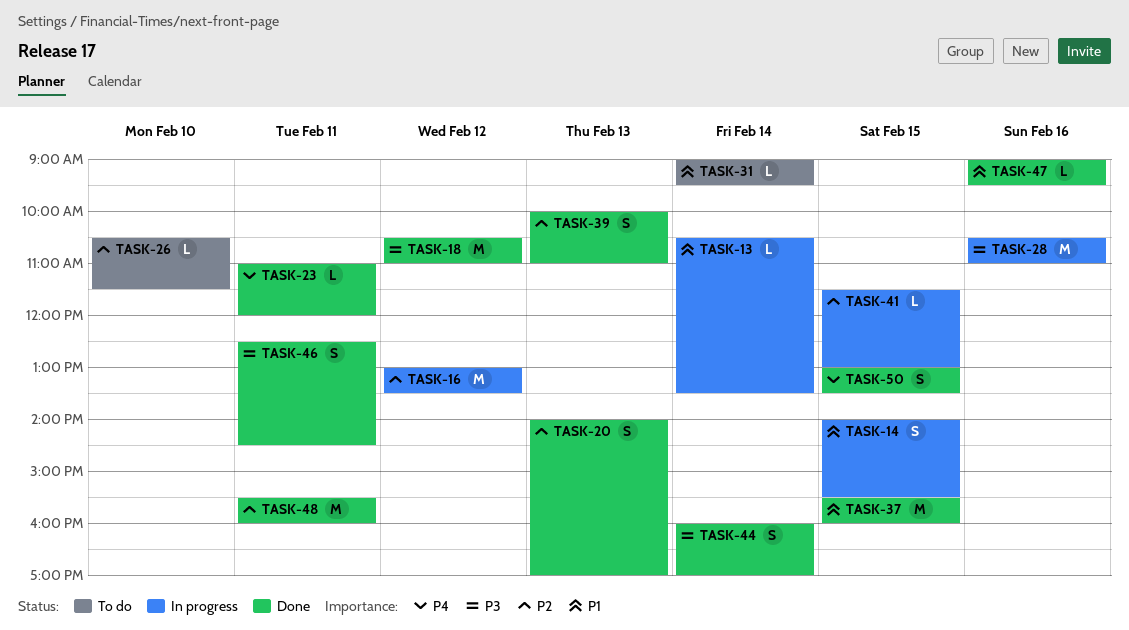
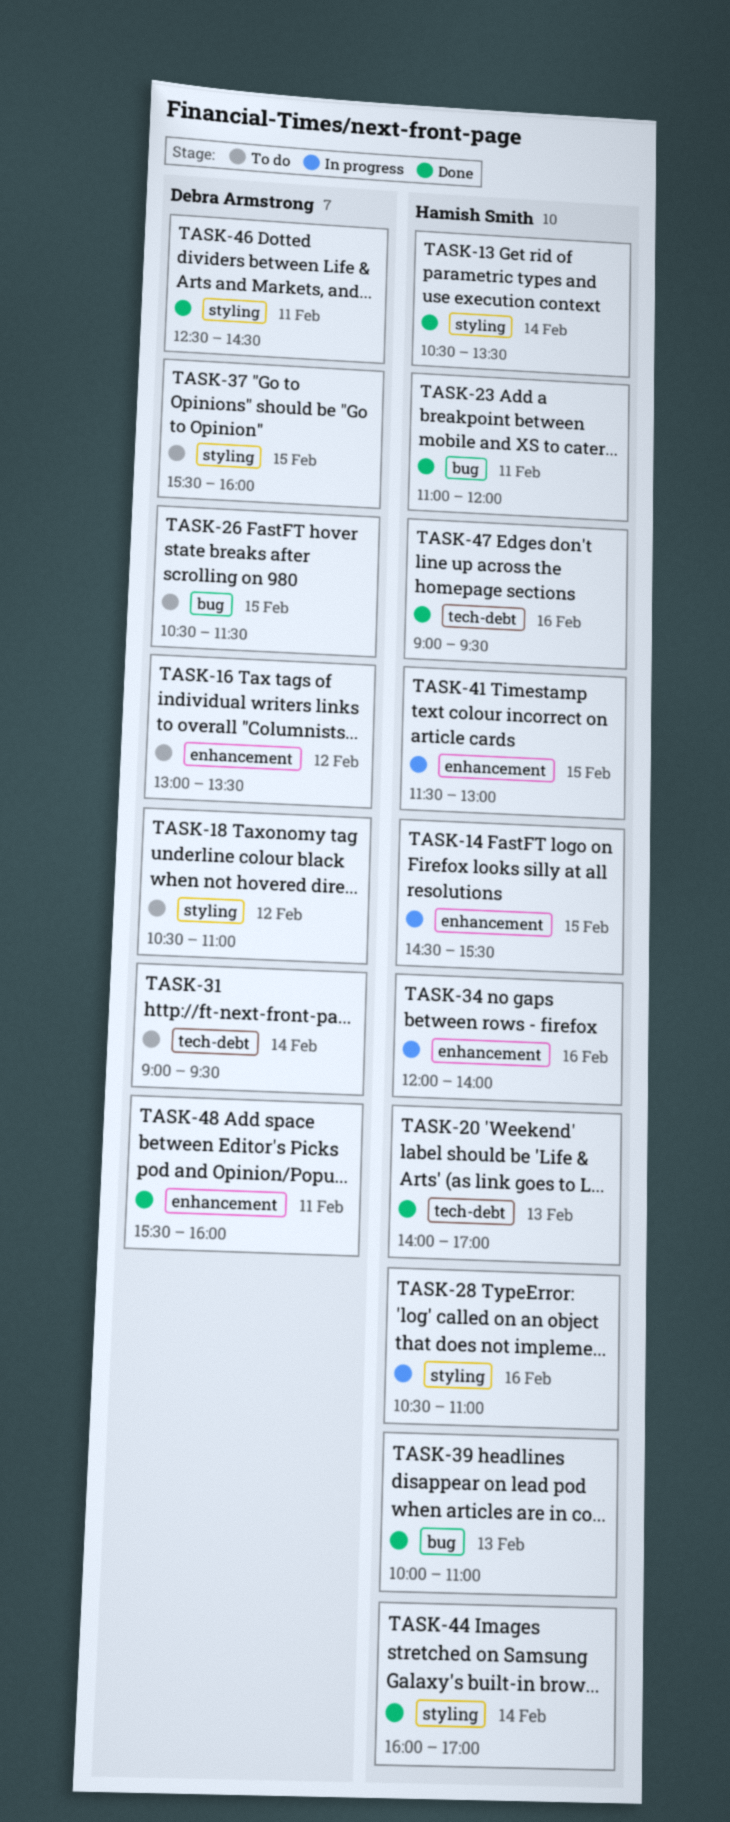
TASK-13, status: In progress -> Done
TASK-14, begins: 14:00 -> 14:30
TASK-16, status: In progress -> To do
TASK-18, status: Done -> To do
TASK-26, day: Feb 10 -> Feb 15
TASK-34: none -> present
TASK-37, status: Done -> To do
TASK-50: present -> none

